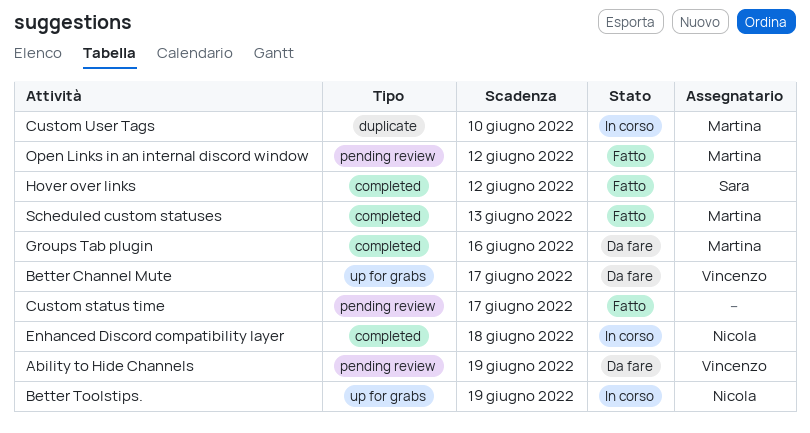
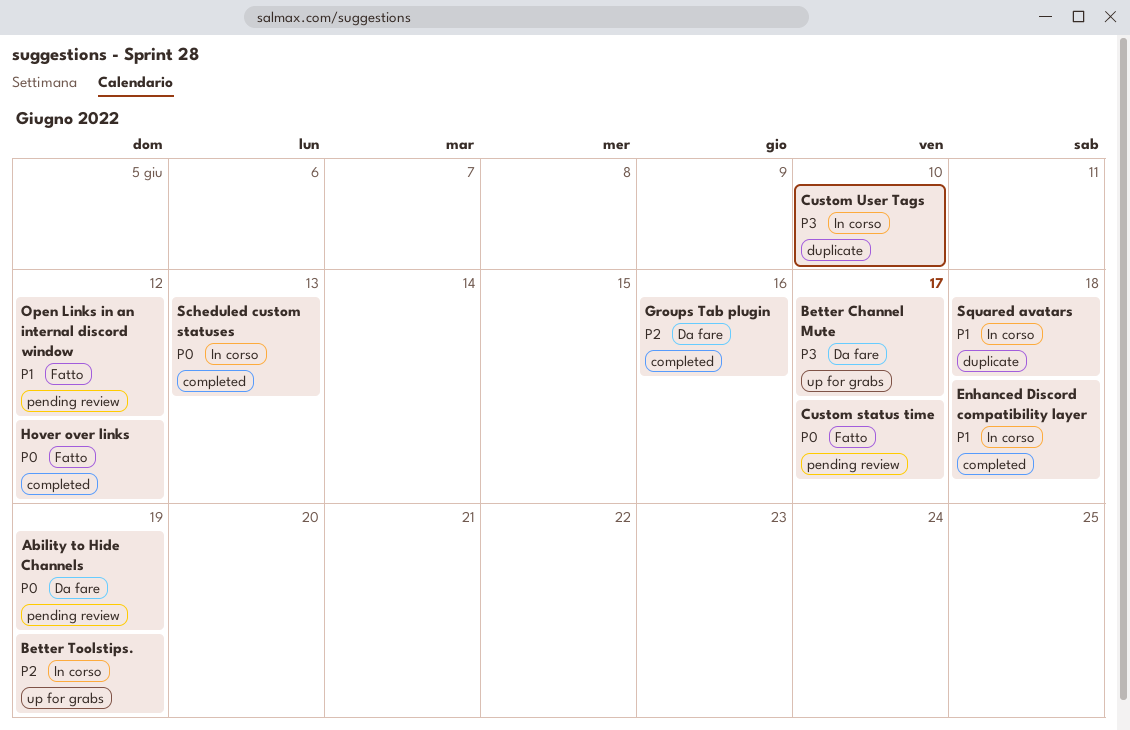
Scheduled custom statuses, status: Fatto -> In corso
Squared avatars: none -> present

